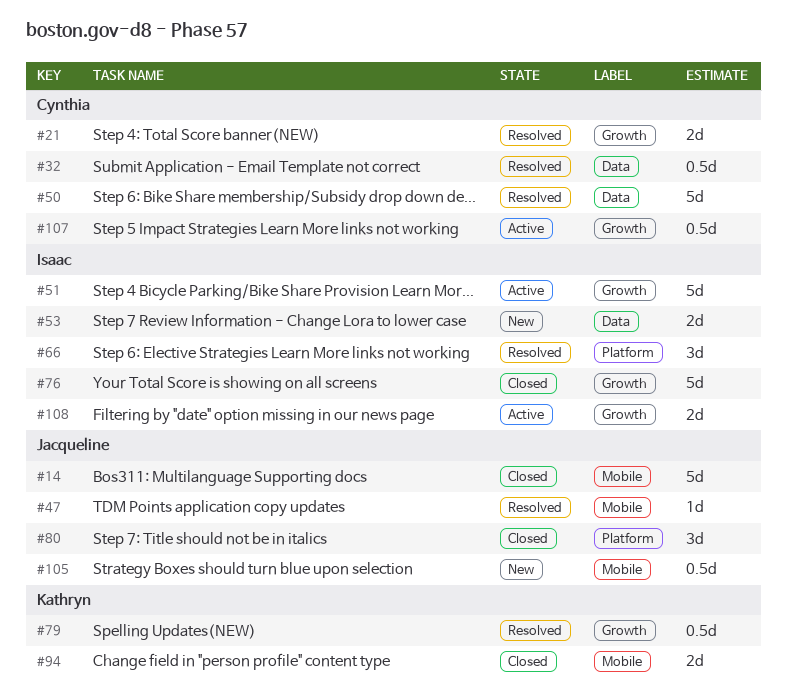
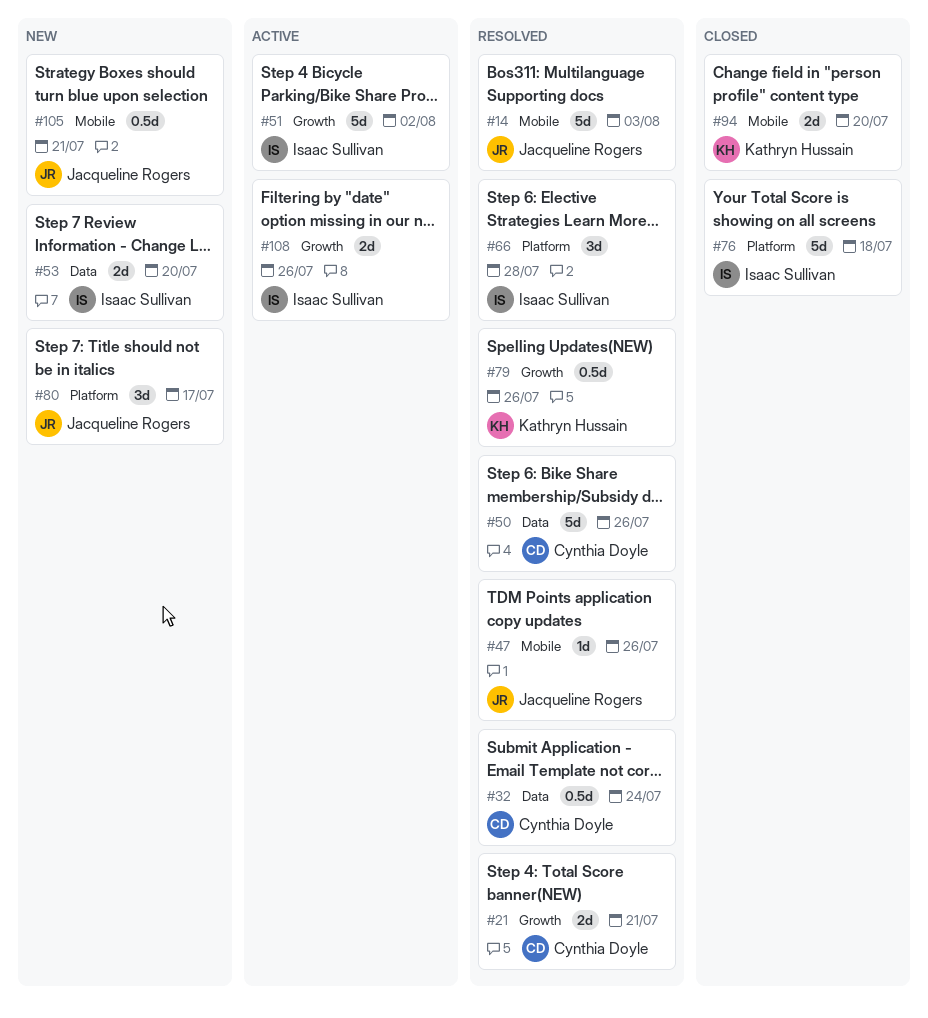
#14, status: Closed -> Resolved
#76, label: Growth -> Platform
#80, status: Closed -> New
#107: present -> none

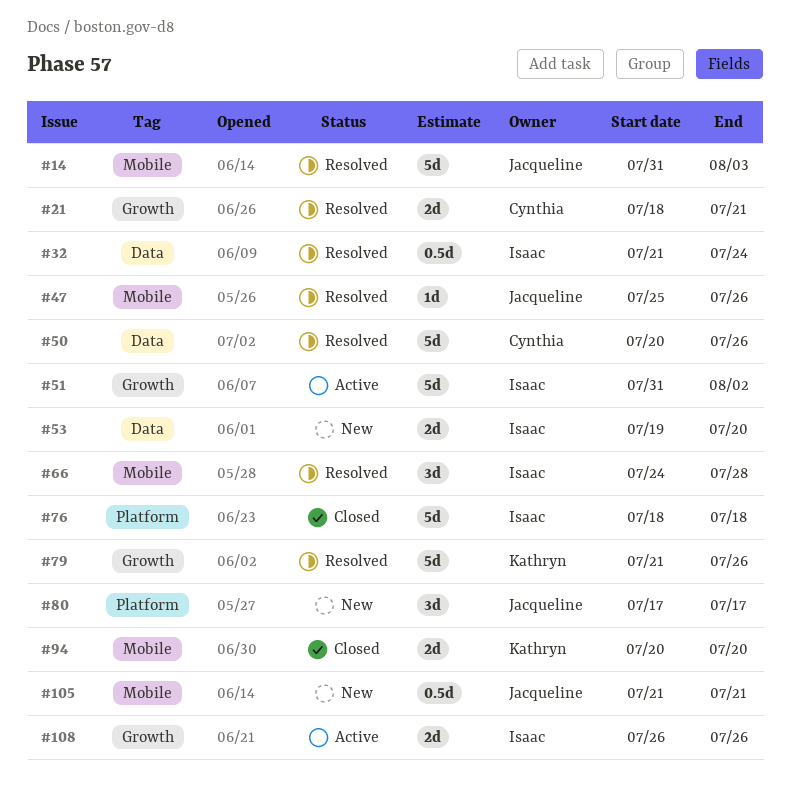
#32, owner: Cynthia Doyle -> Isaac Sullivan
#66, label: Platform -> Mobile
#79, estimate: 0.5d -> 5d

